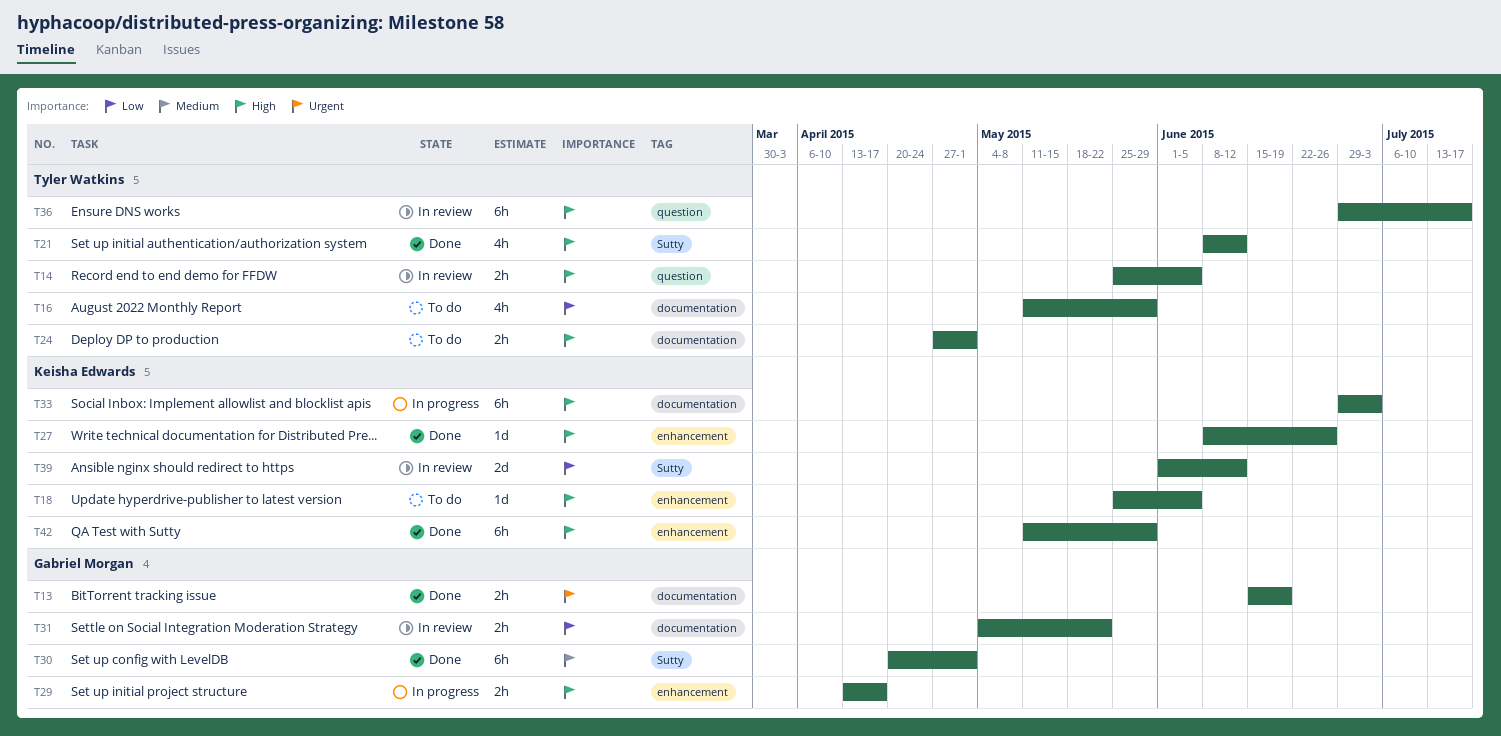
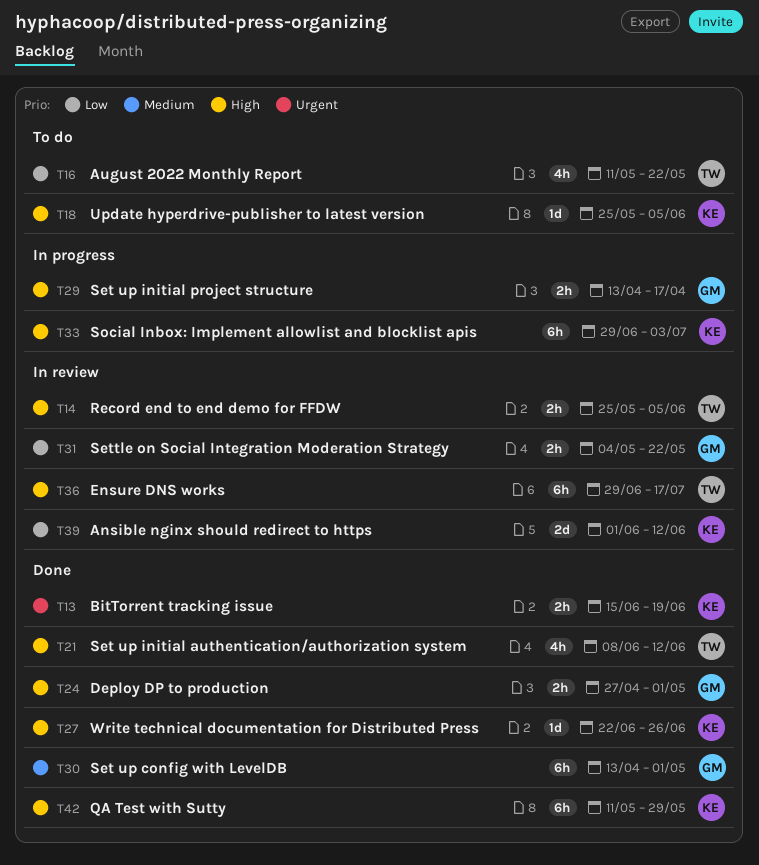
T13, owner: Gabriel Morgan -> Keisha Edwards
T16, due: May 29 -> May 22
T24, status: To do -> Done
T24, owner: Tyler Watkins -> Gabriel Morgan
T27, start: Jun 8 -> Jun 22
T30, start: Apr 20 -> Apr 13

